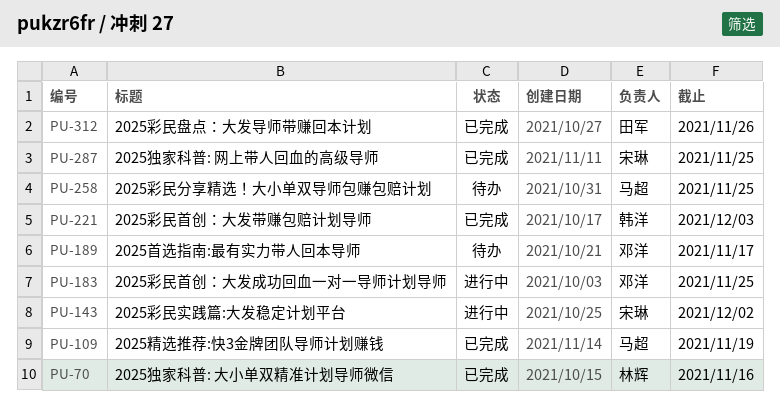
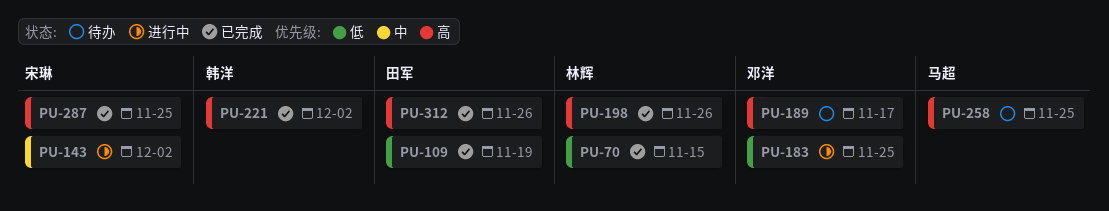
PU-70, due: Nov 16 -> Nov 15
PU-109, owner: 马超 -> 田军
PU-198: none -> present
PU-221, due: Dec 3 -> Dec 2

